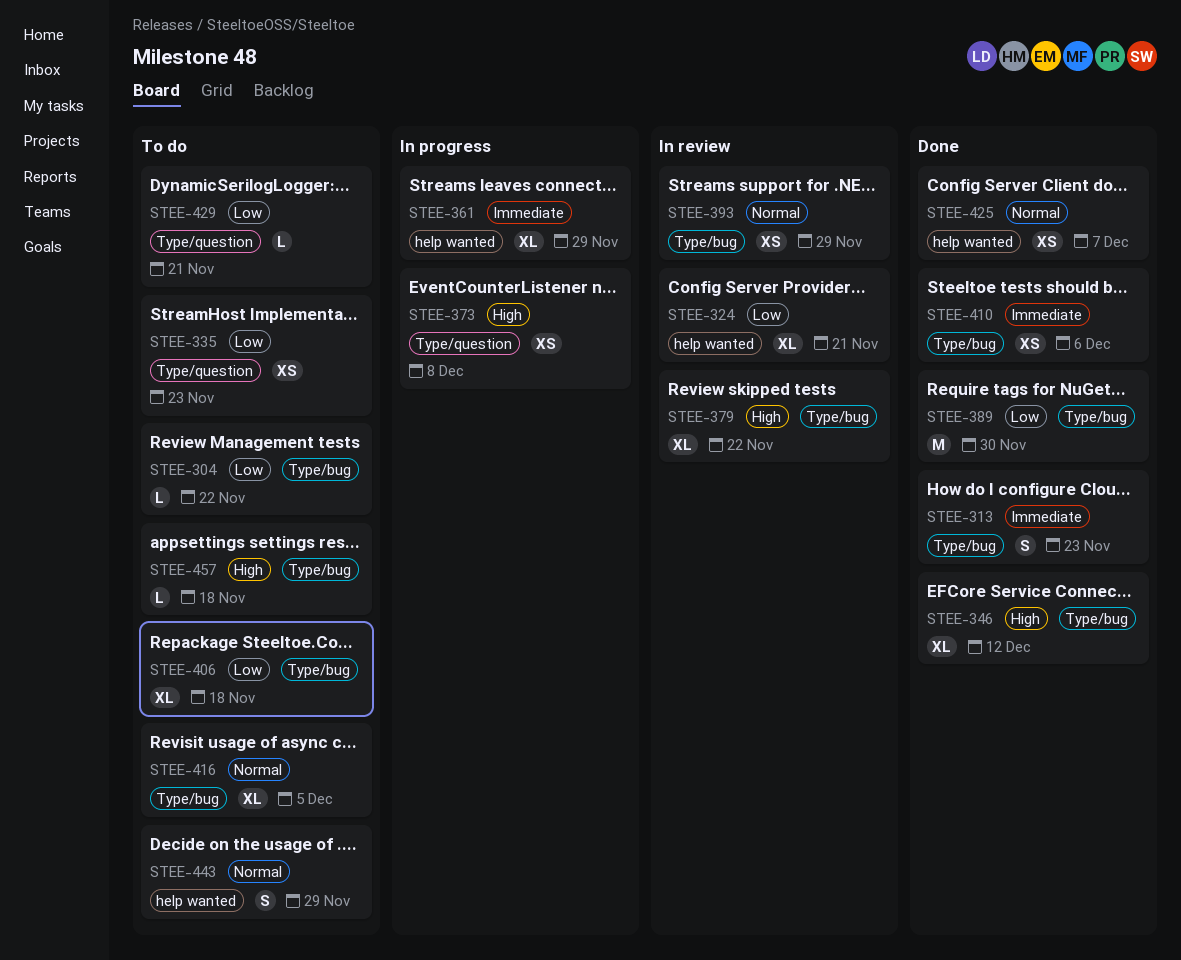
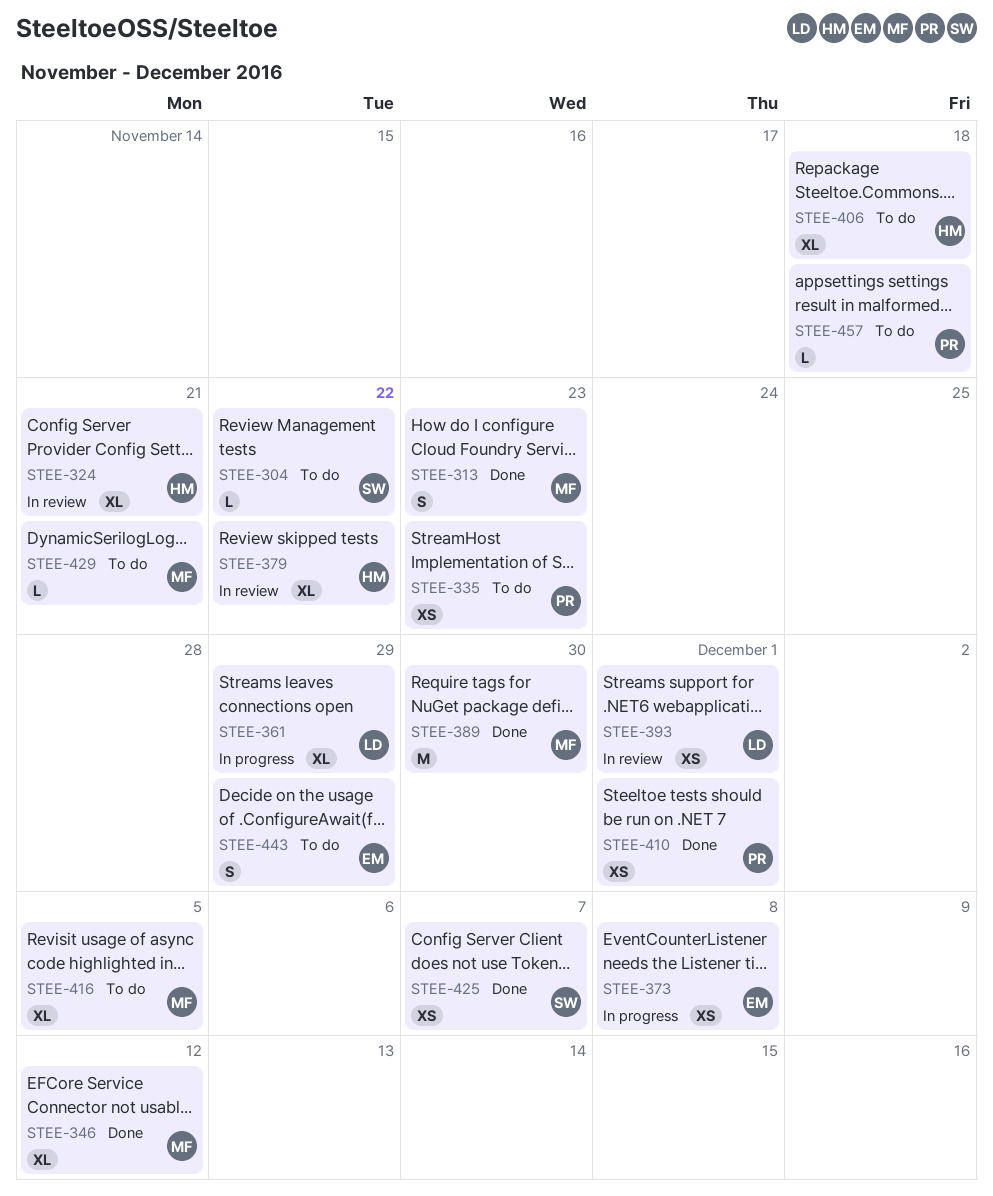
STEE-393, due: Nov 29 -> Dec 1
STEE-410, due: Dec 6 -> Dec 1

